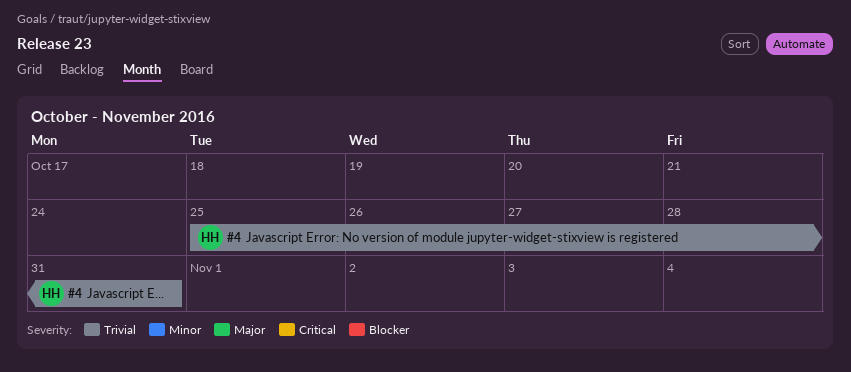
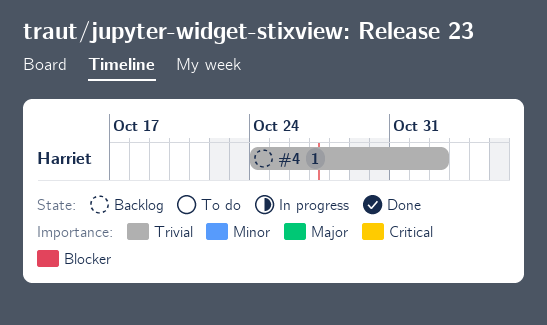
#4, start: Oct 25 -> Oct 24
#4, due: Oct 31 -> Nov 2

